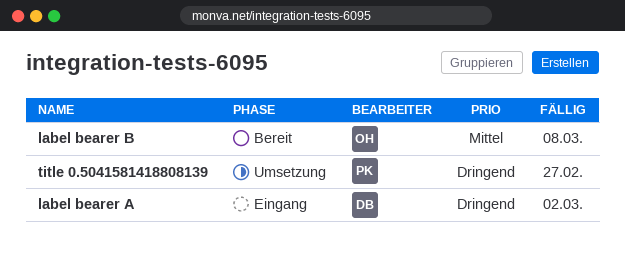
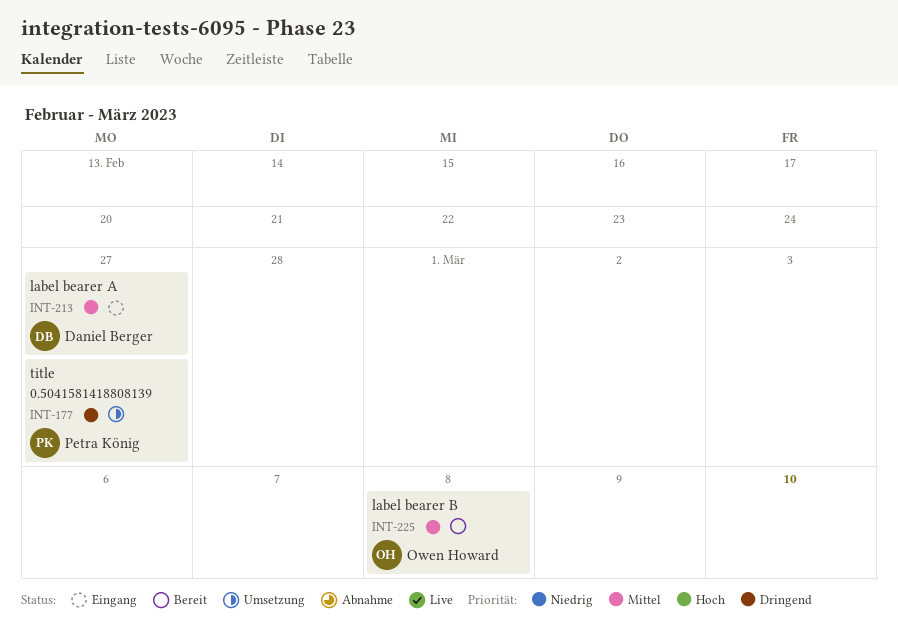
label bearer A, priority: Dringend -> Mittel
label bearer A, due: Mar 2 -> Feb 27

